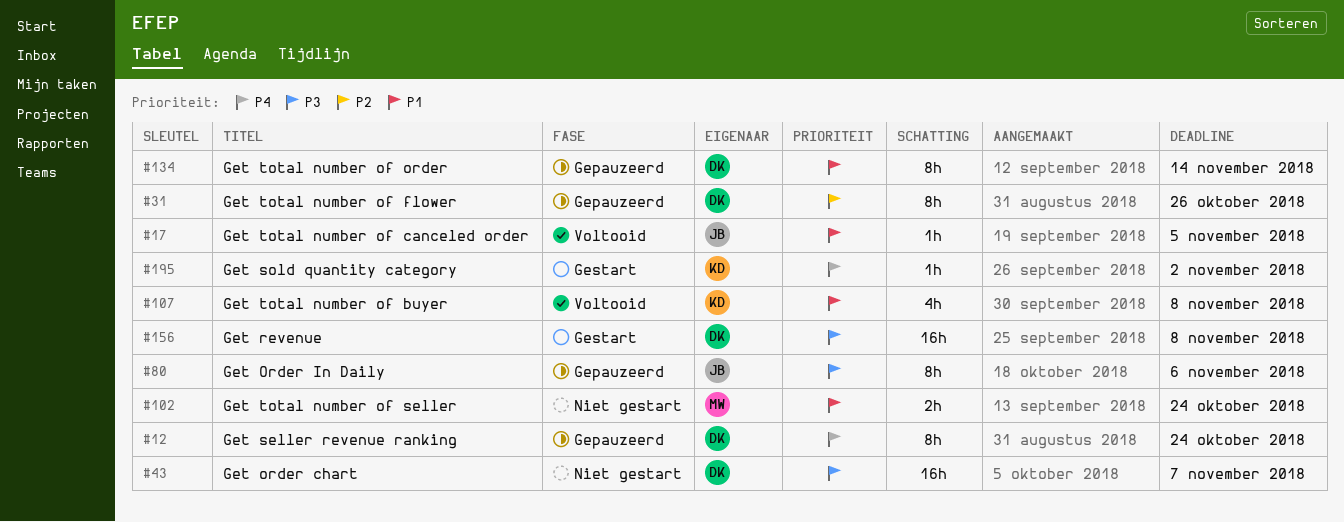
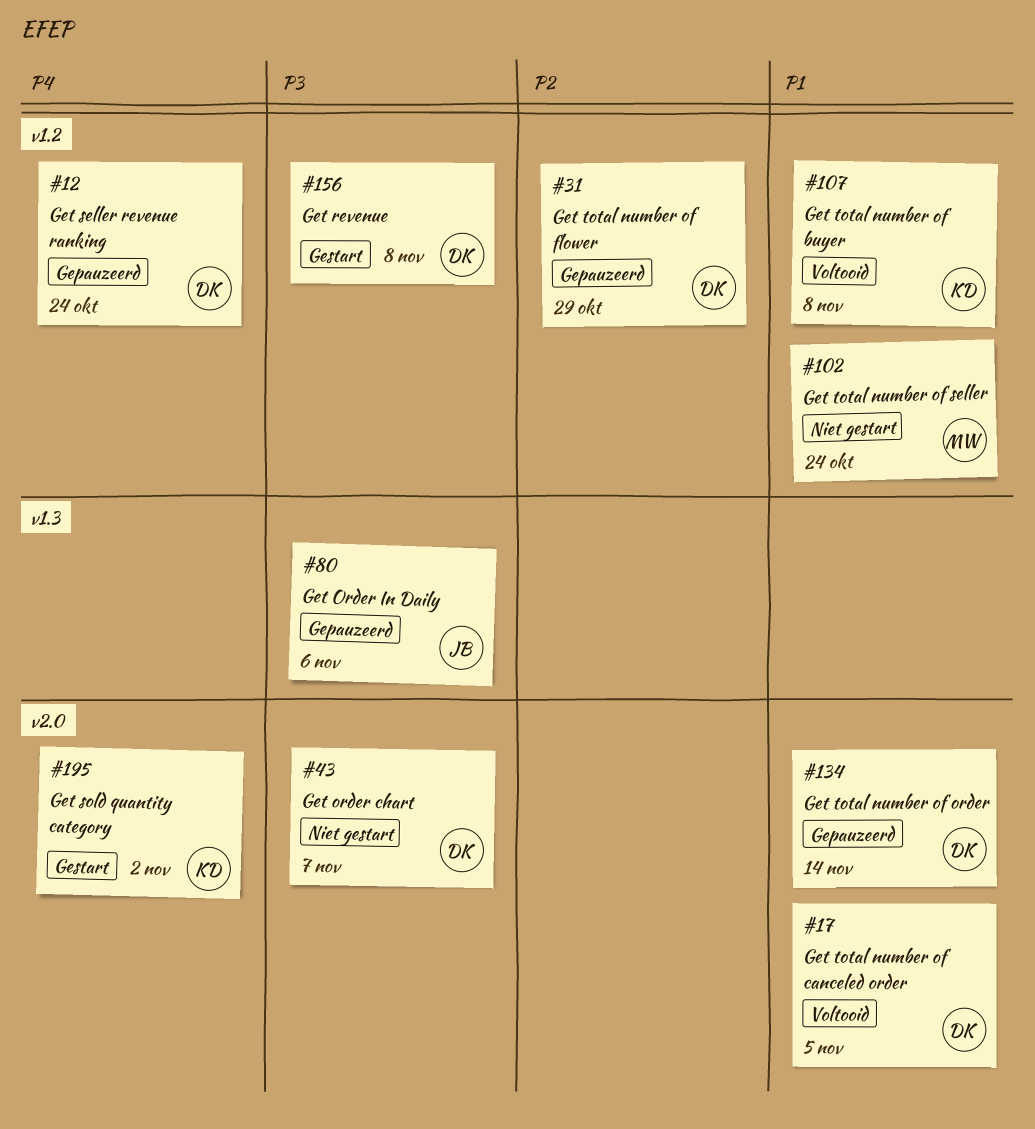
#17, owner: JB -> DK
#31, due: Oct 26 -> Oct 29

